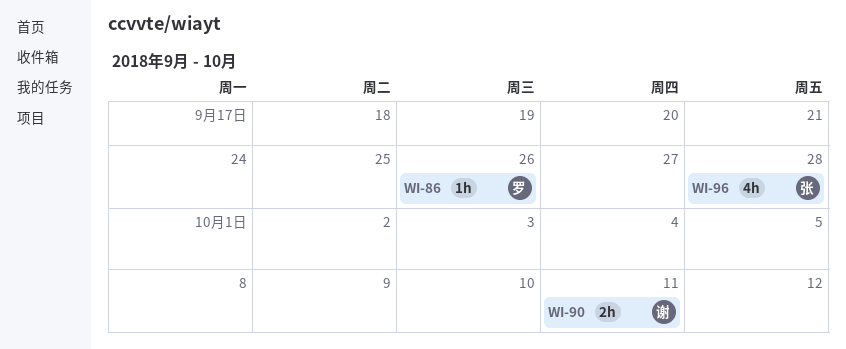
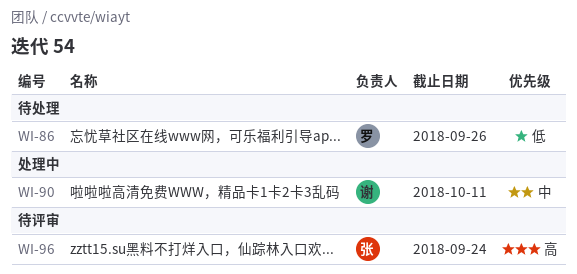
WI-96, due: Sep 28 -> Sep 24

